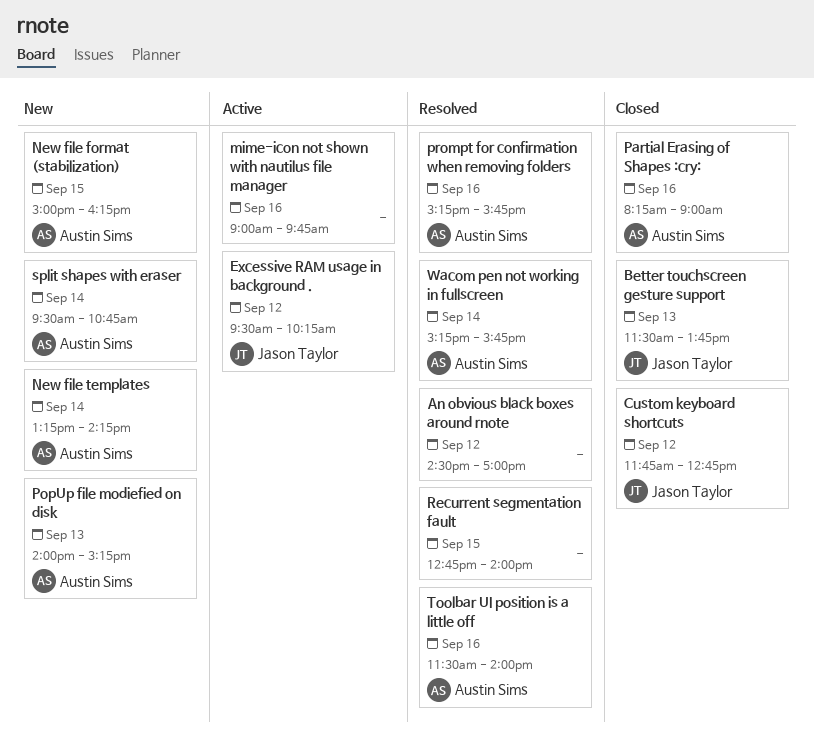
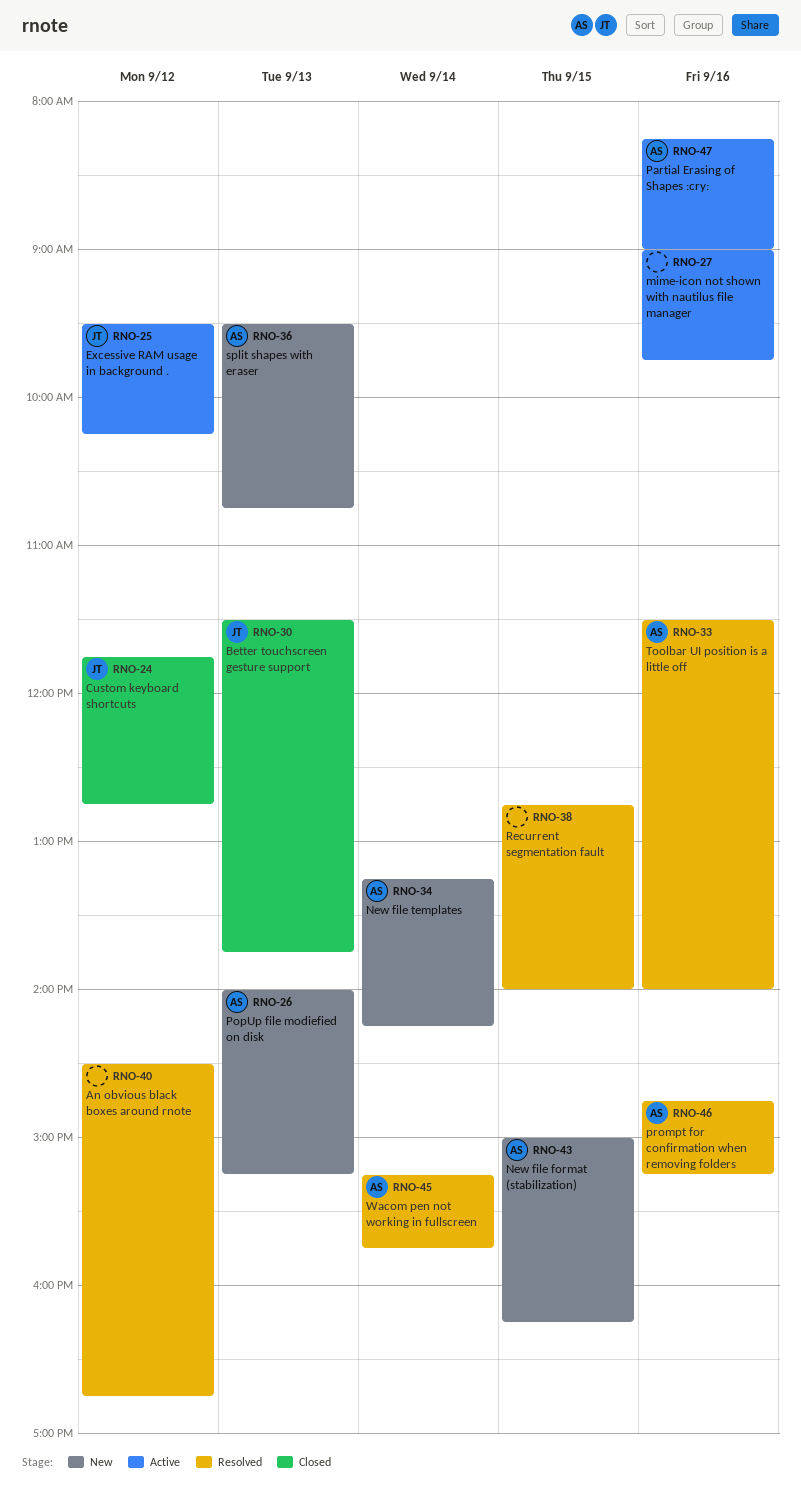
An obvious black boxes around rnote, ends: 17:00 -> 16:45
Partial Erasing of Shapes :cry:, status: Closed -> Active
prompt for confirmation when removing folders, begins: 15:15 -> 14:45
prompt for confirmation when removing folders, ends: 15:45 -> 15:15
split shapes with eraser, day: Sep 14 -> Sep 13

